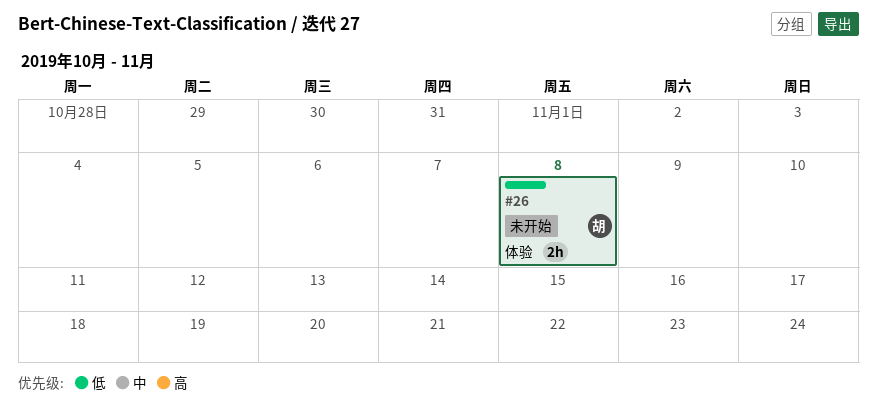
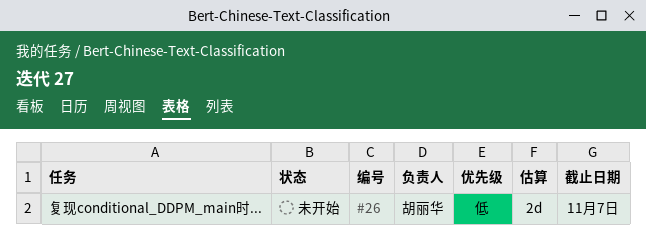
#26, estimate: 2h -> 2d
#26, due: Nov 8 -> Nov 7

